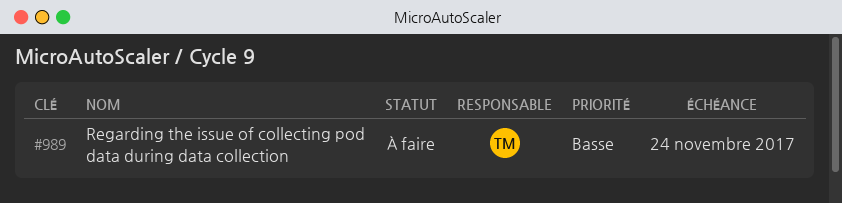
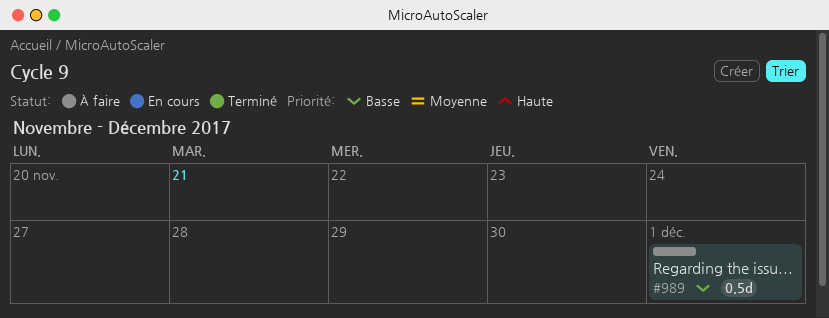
#989, due: Nov 24 -> Dec 1

